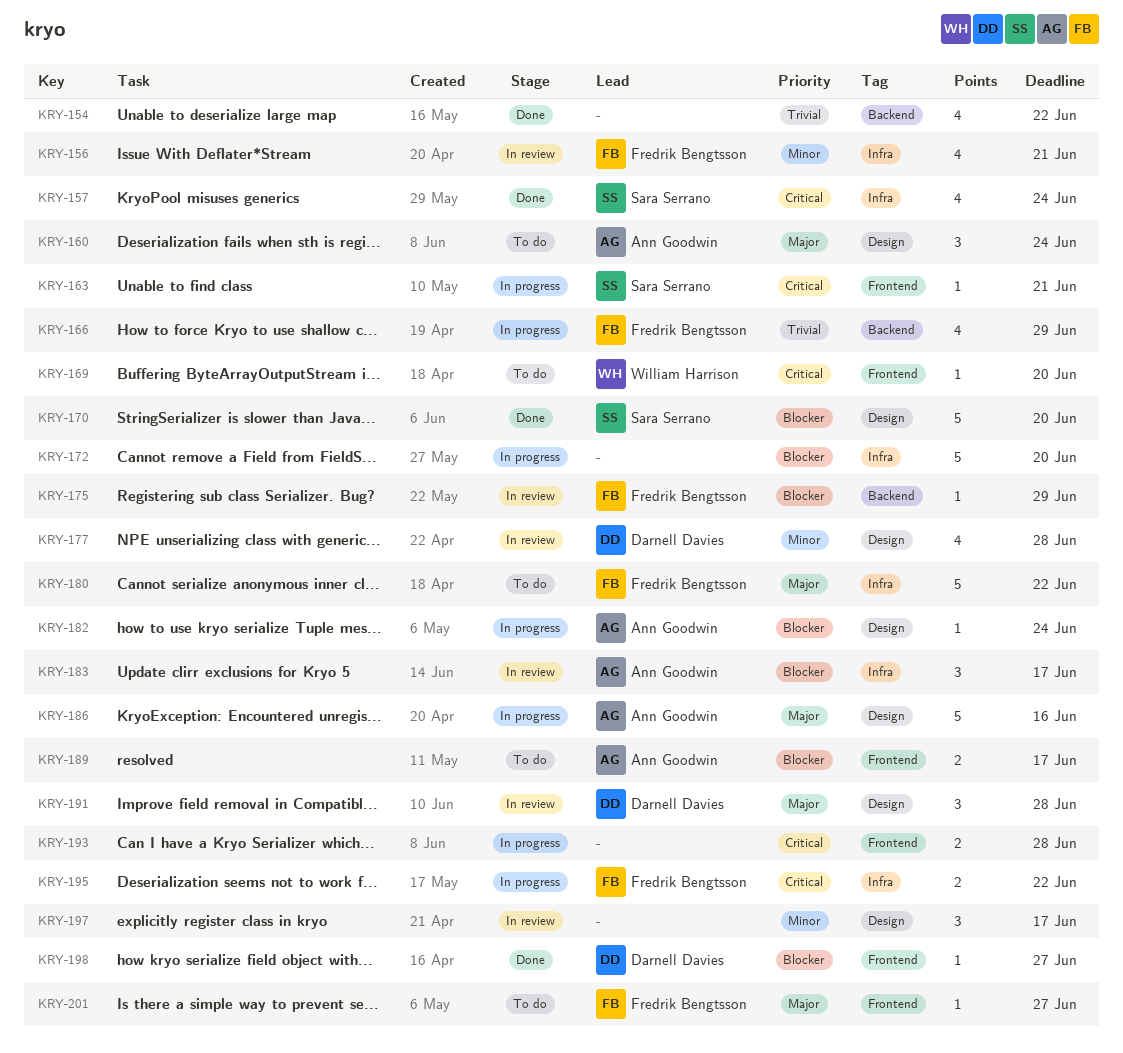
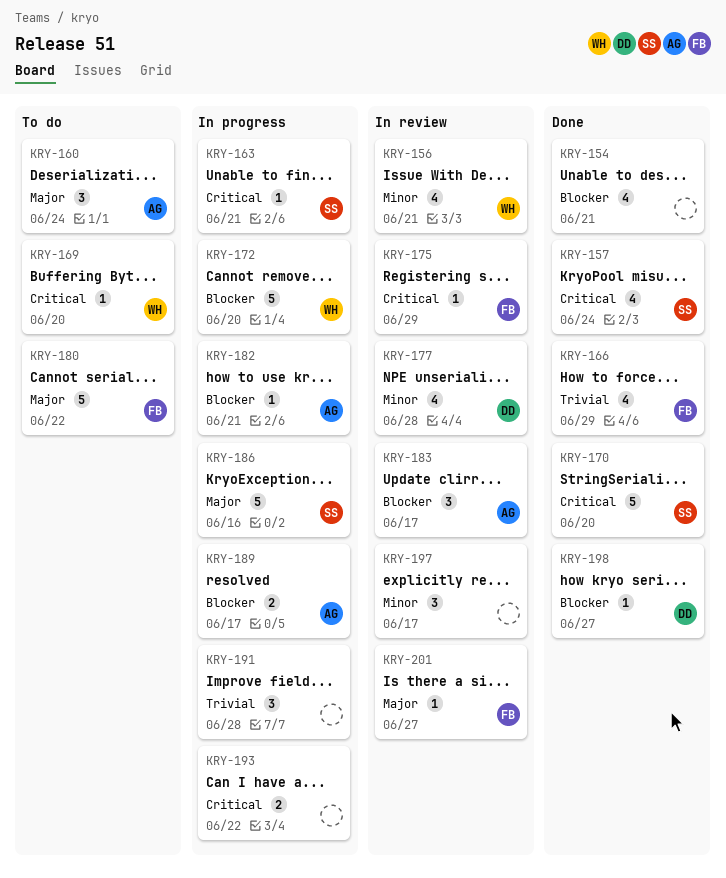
KRY-154, priority: Trivial -> Blocker
KRY-154, due: Jun 22 -> Jun 21
KRY-156, owner: Fredrik Bengtsson -> William Harrison
KRY-166, status: In progress -> Done
KRY-170, priority: Blocker -> Critical
KRY-172, owner: none -> William Harrison
KRY-175, priority: Blocker -> Critical
KRY-182, due: Jun 24 -> Jun 21
KRY-186, owner: Ann Goodwin -> Sara Serrano
KRY-189, status: To do -> In progress
KRY-191, status: In review -> In progress
KRY-191, owner: Darnell Davies -> none
KRY-191, priority: Major -> Trivial
KRY-193, due: Jun 28 -> Jun 22
KRY-195: present -> none
KRY-201, status: To do -> In review

